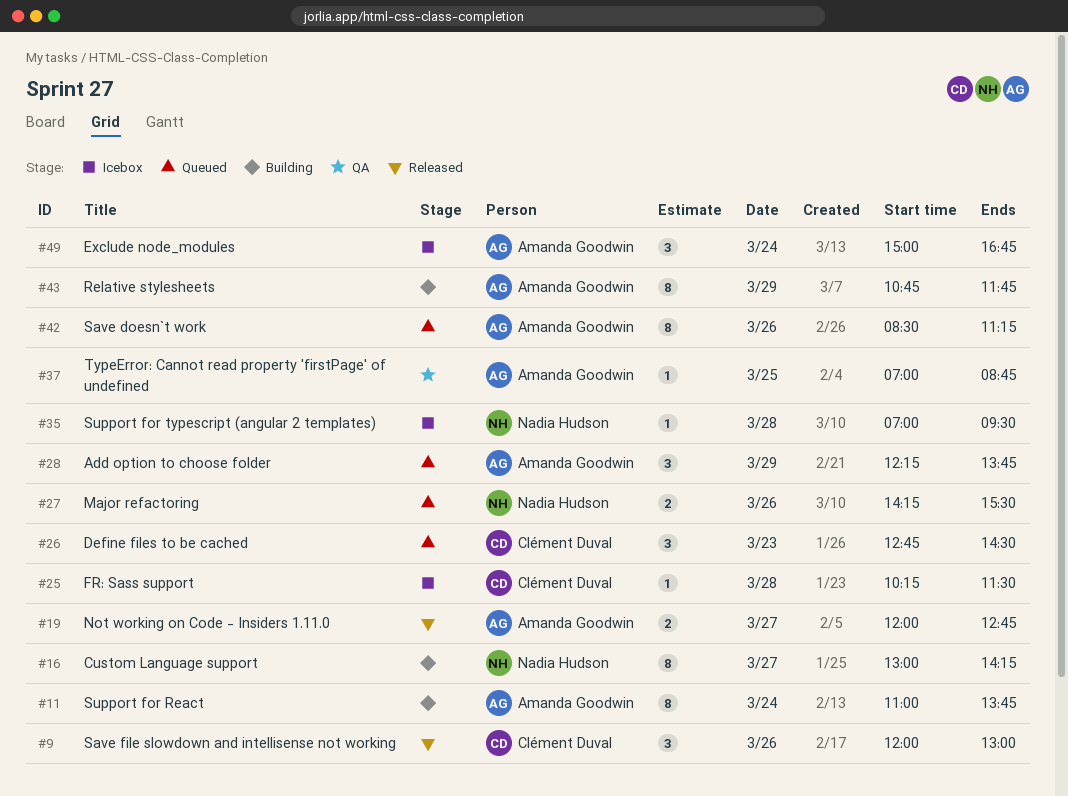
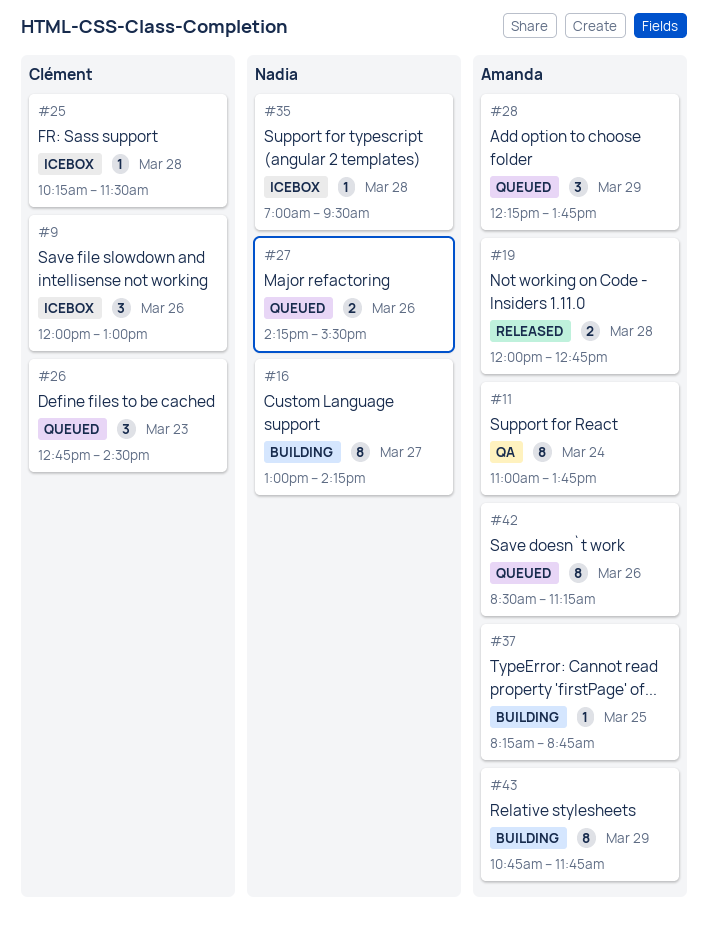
#9, status: Released -> Icebox
#11, status: Building -> QA
#19, day: Mar 27 -> Mar 28
#37, status: QA -> Building
#37, begins: 07:00 -> 08:15
#49: present -> none

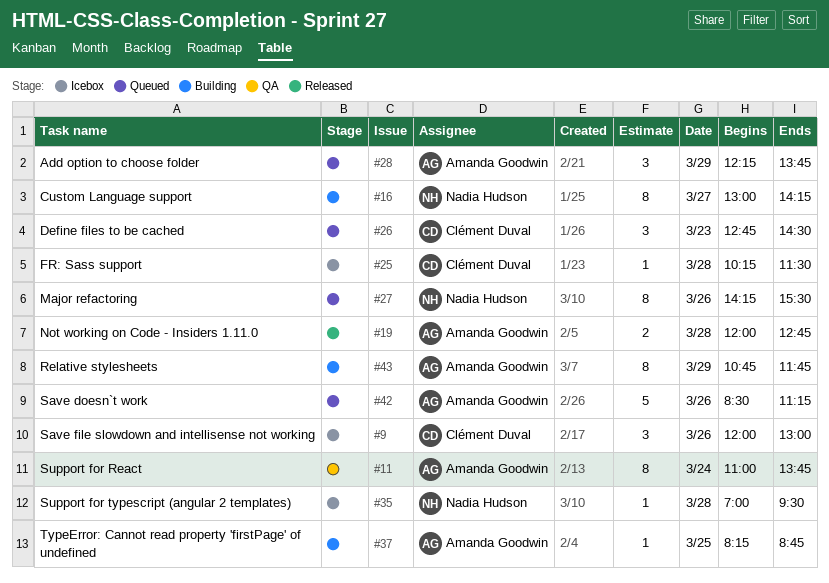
#27, estimate: 2 -> 8
#42, estimate: 8 -> 5

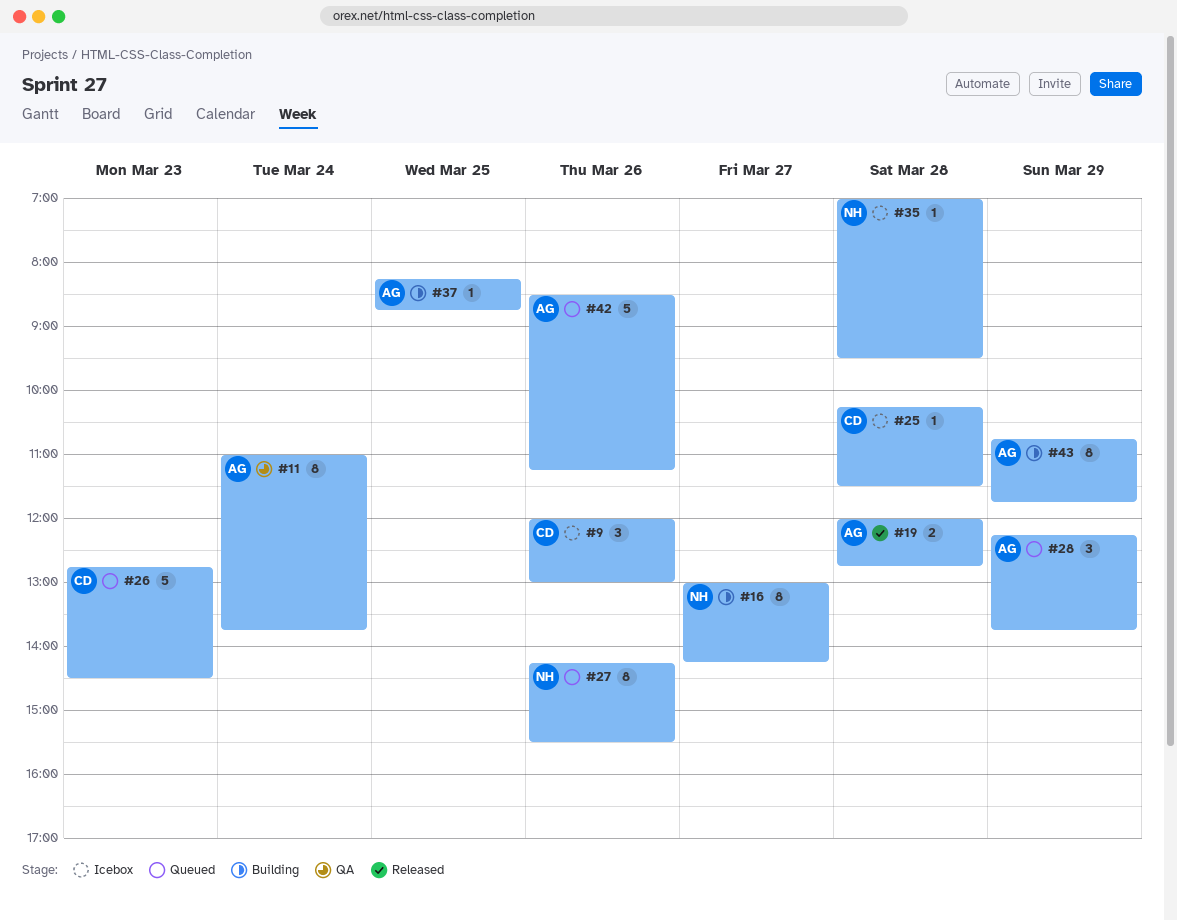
#26, estimate: 3 -> 5

